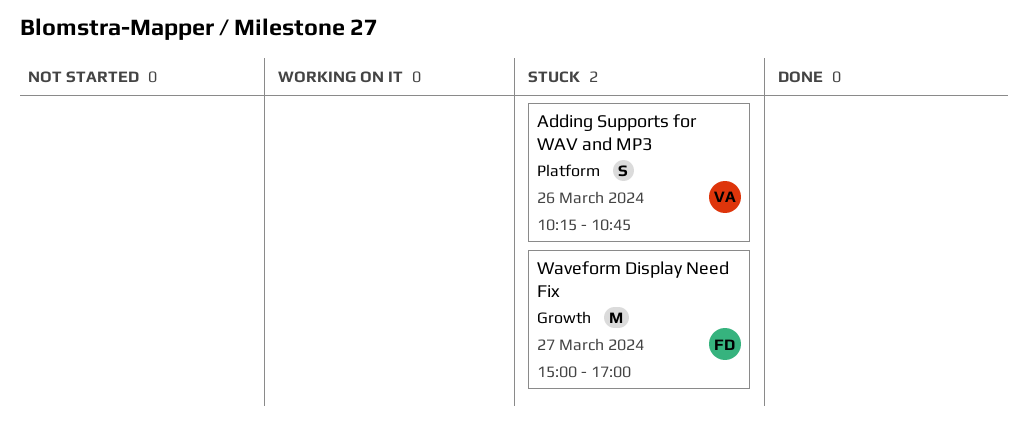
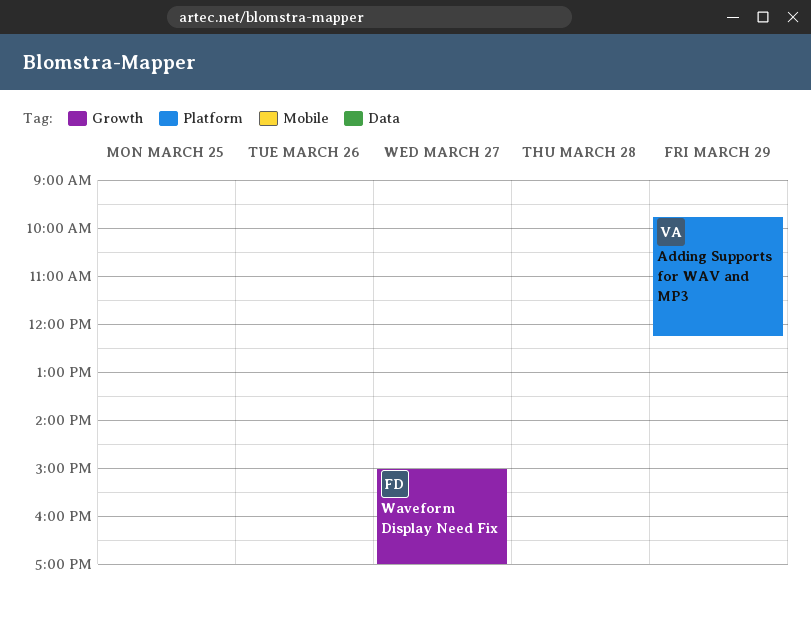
Adding Supports for WAV and MP3, day: Mar 26 -> Mar 29
Adding Supports for WAV and MP3, begins: 10:15 -> 09:45
Adding Supports for WAV and MP3, ends: 10:45 -> 12:15

